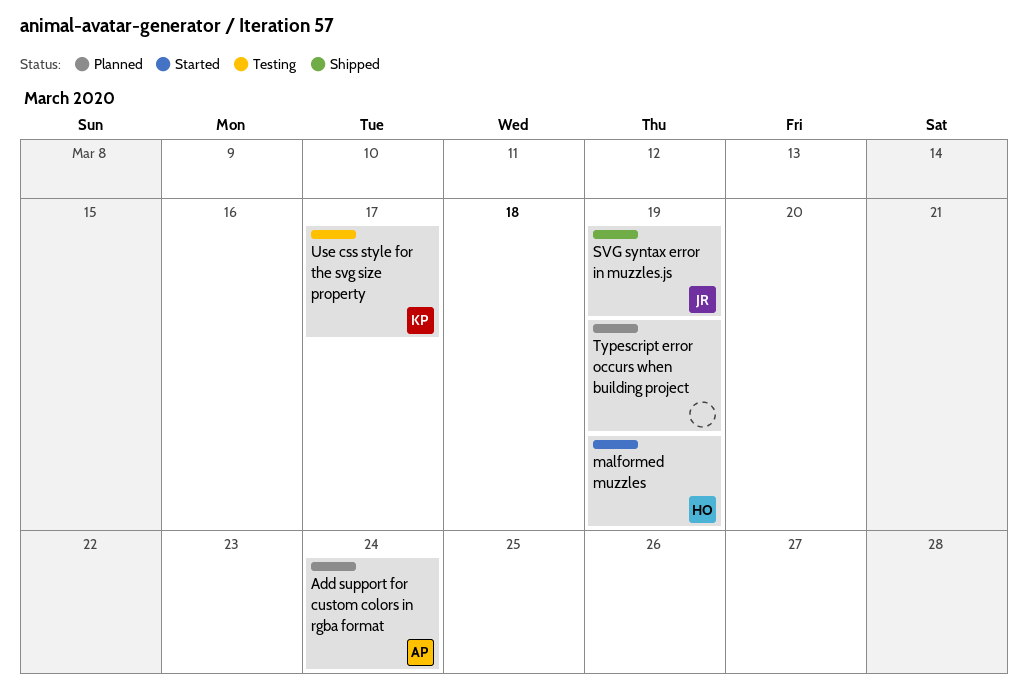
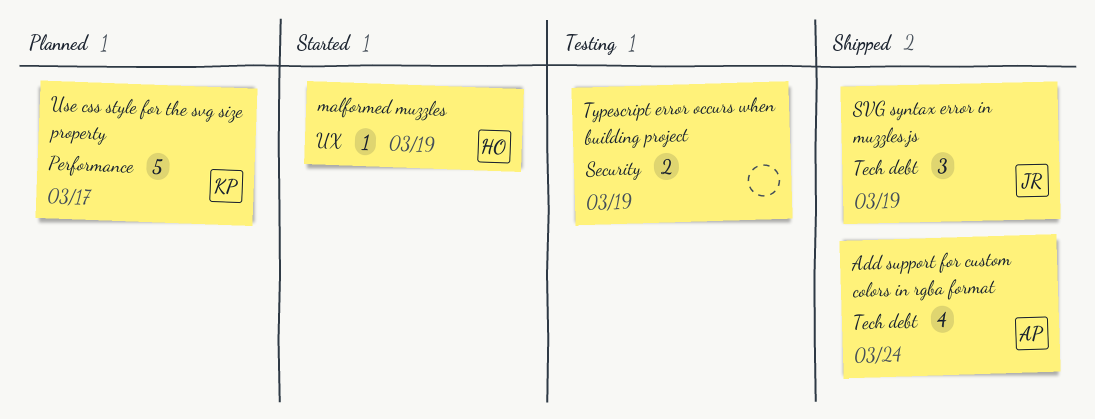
Add support for custom colors in rgba format, status: Planned -> Shipped
Typescript error occurs when building project, status: Planned -> Testing
Use css style for the svg size property, status: Testing -> Planned

